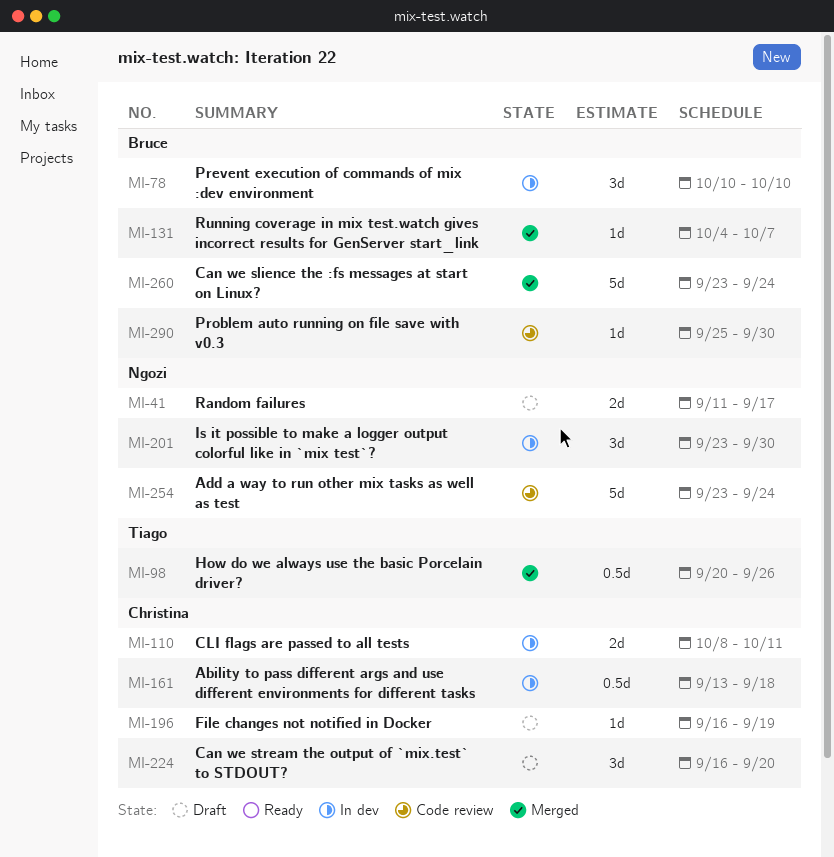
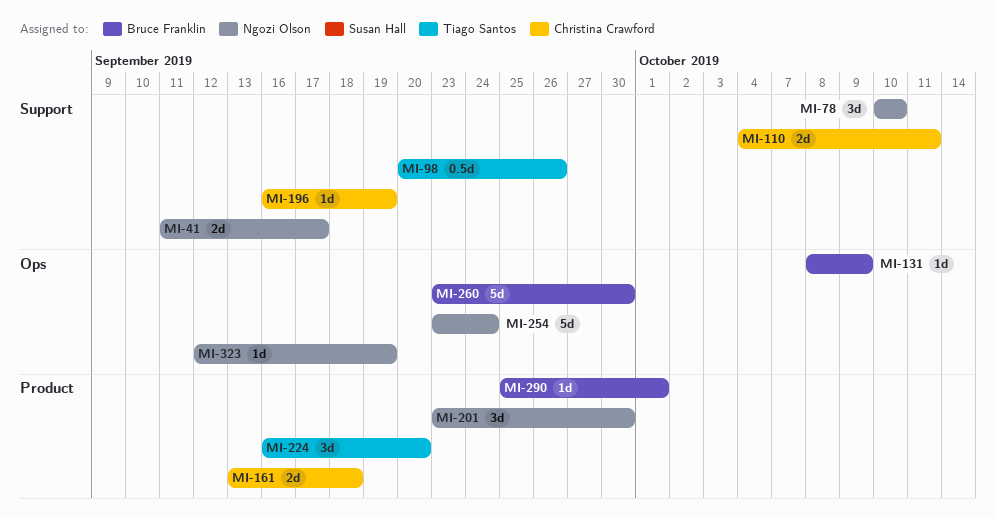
MI-78, owner: Bruce Franklin -> Ngozi Olson
MI-110, start: Oct 8 -> Oct 4
MI-131, start: Oct 4 -> Oct 8
MI-131, due: Oct 7 -> Oct 9
MI-161, estimate: 0.5d -> 2d
MI-224, owner: Christina Crawford -> Tiago Santos
MI-260, due: Sep 24 -> Sep 30
MI-290, due: Sep 30 -> Oct 1
MI-323: none -> present

